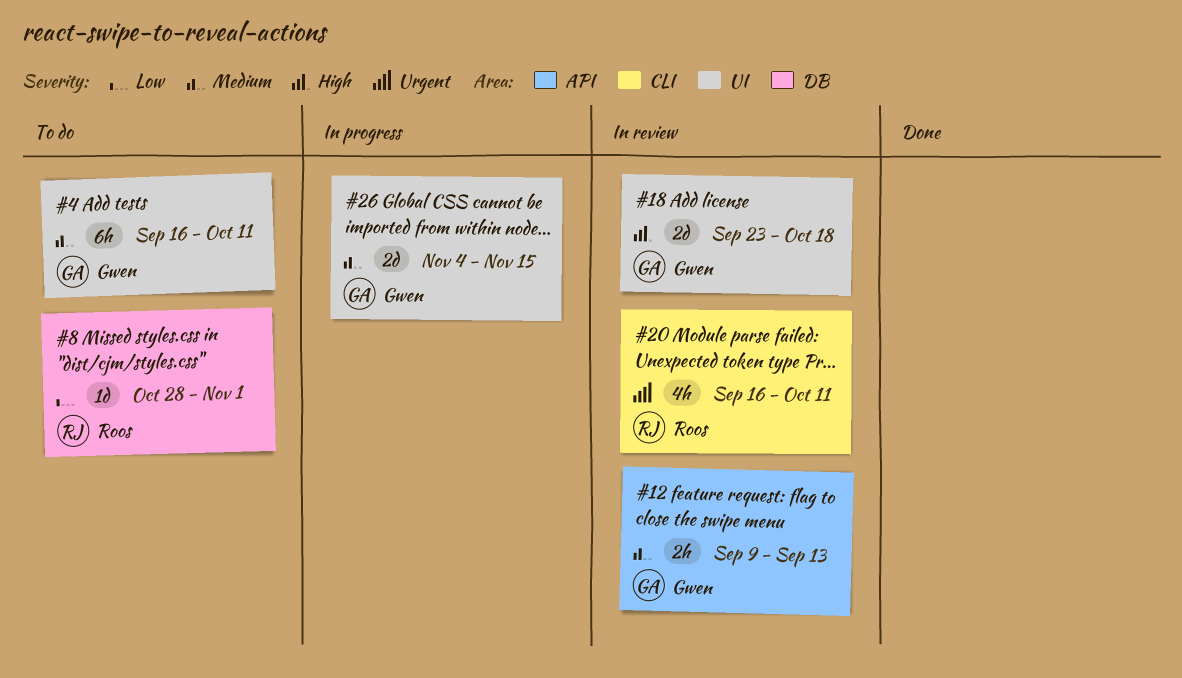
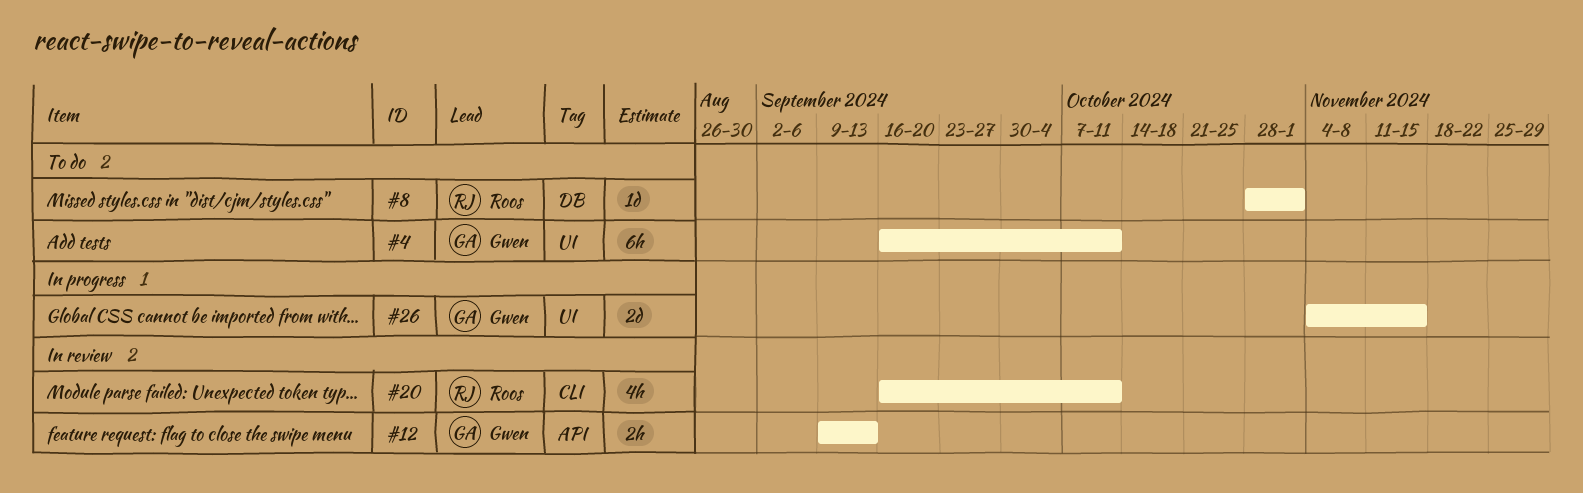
#18: present -> none

